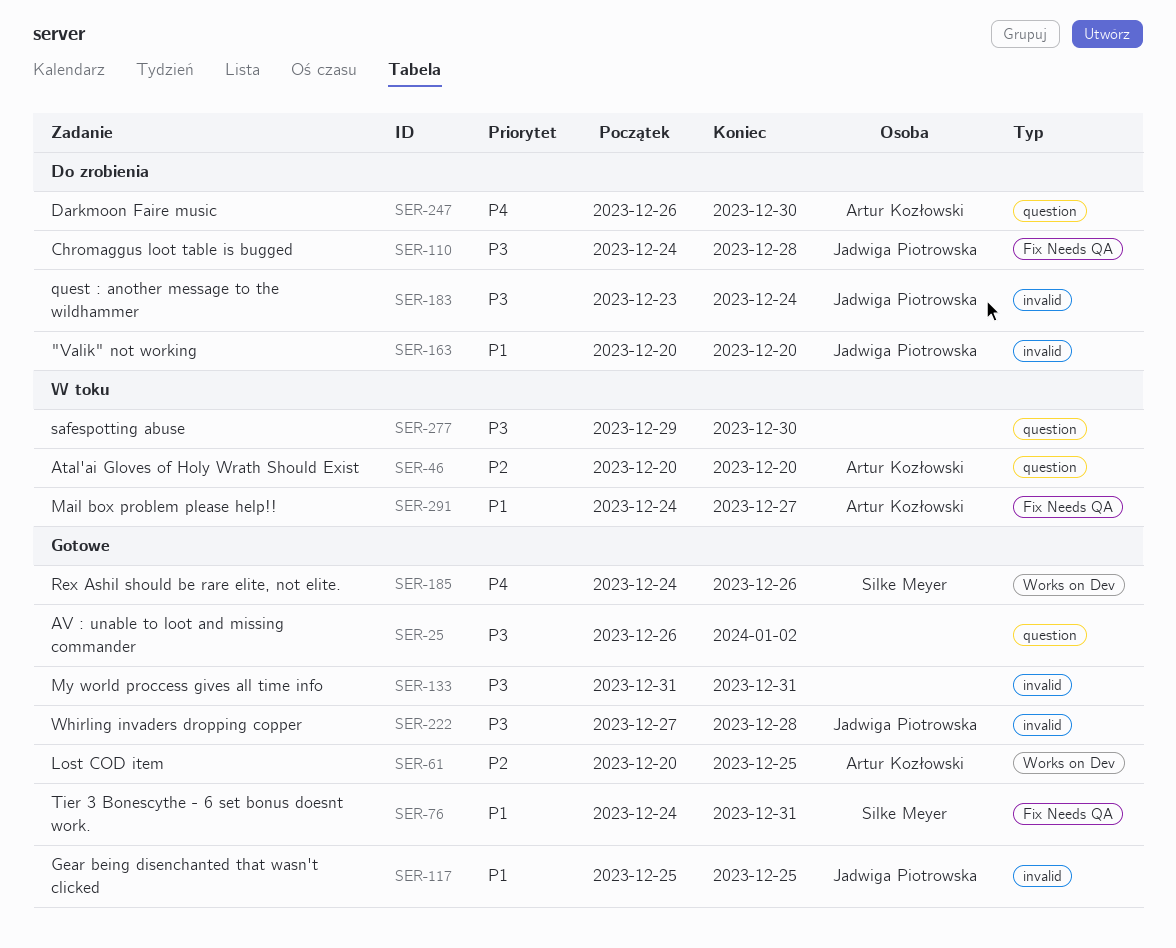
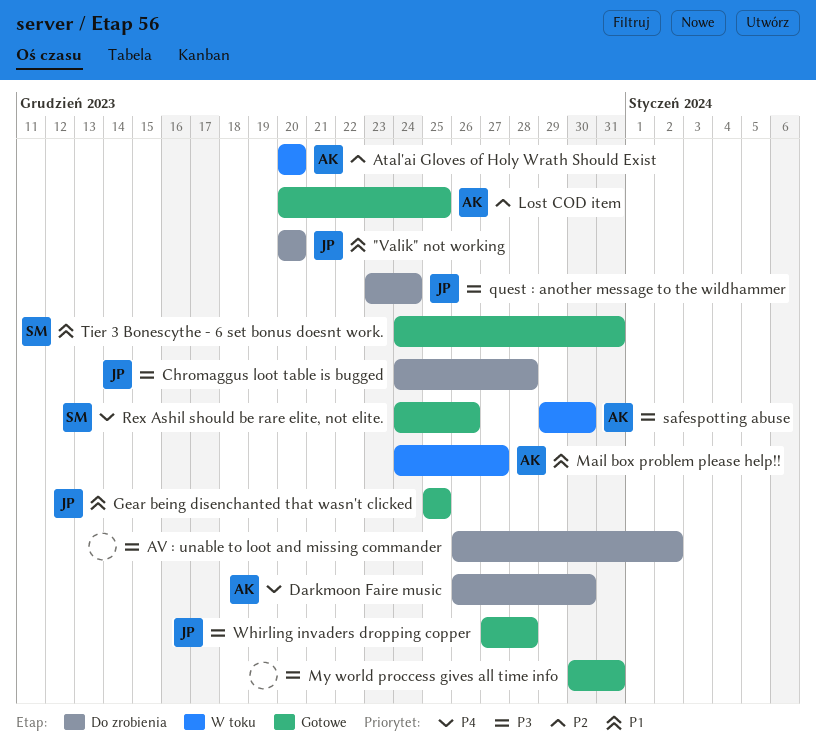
AV : unable to loot and missing commander, status: Gotowe -> Do zrobienia
My world proccess gives all time info, start: Dec 31 -> Dec 30
safespotting abuse, owner: none -> Artur Kozłowski

